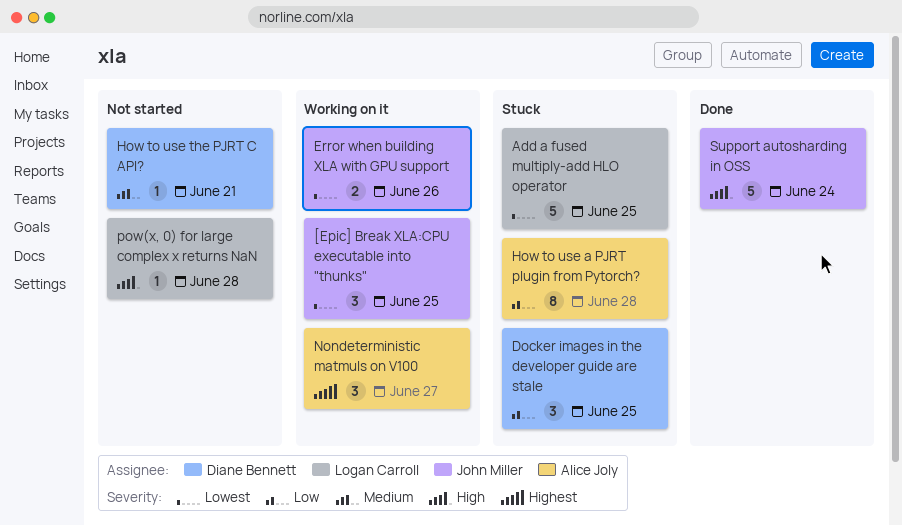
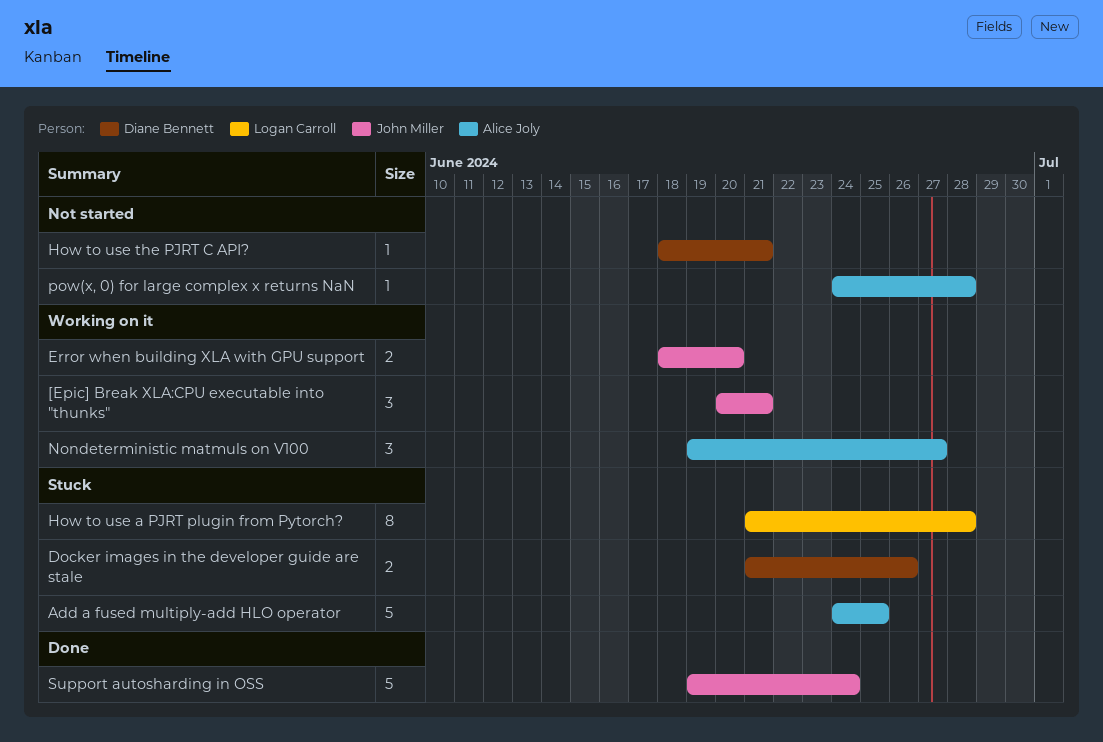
[Epic] Break XLA:CPU executable into "thunks", due: Jun 25 -> Jun 21
Add a fused multiply-add HLO operator, owner: Logan Carroll -> Alice Joly
Docker images in the developer guide are stale, estimate: 3 -> 2
Docker images in the developer guide are stale, due: Jun 25 -> Jun 26
Error when building XLA with GPU support, due: Jun 26 -> Jun 20
How to use a PJRT plugin from Pytorch?, owner: Alice Joly -> Logan Carroll
pow(x, 0) for large complex x returns NaN, owner: Logan Carroll -> Alice Joly

